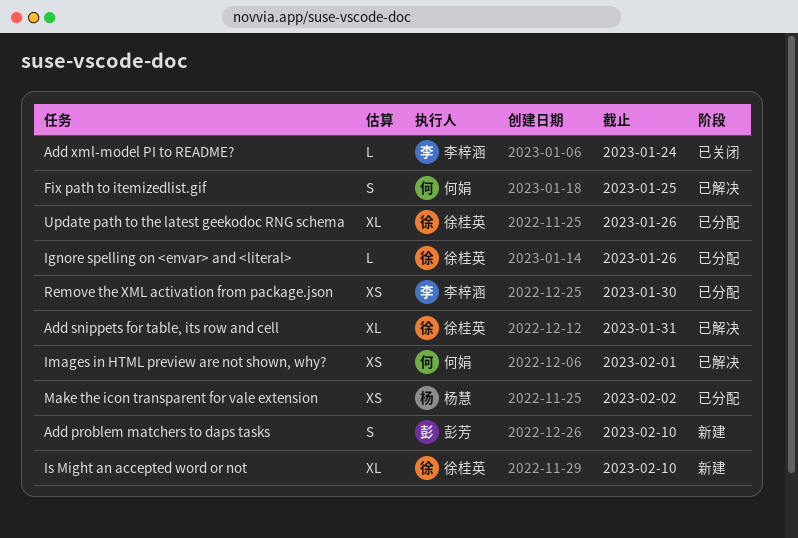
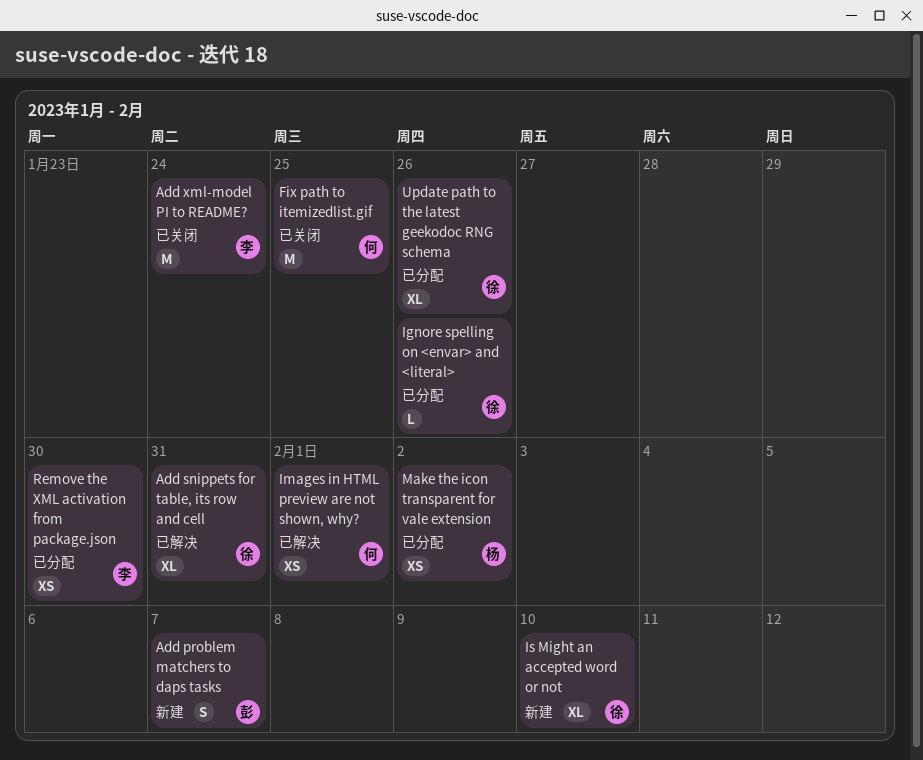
Add problem matchers to daps tasks, due: Feb 10 -> Feb 7
Add xml-model PI to README?, estimate: L -> M
Fix path to itemizedlist.gif, status: 已解决 -> 已关闭
Fix path to itemizedlist.gif, estimate: S -> M

